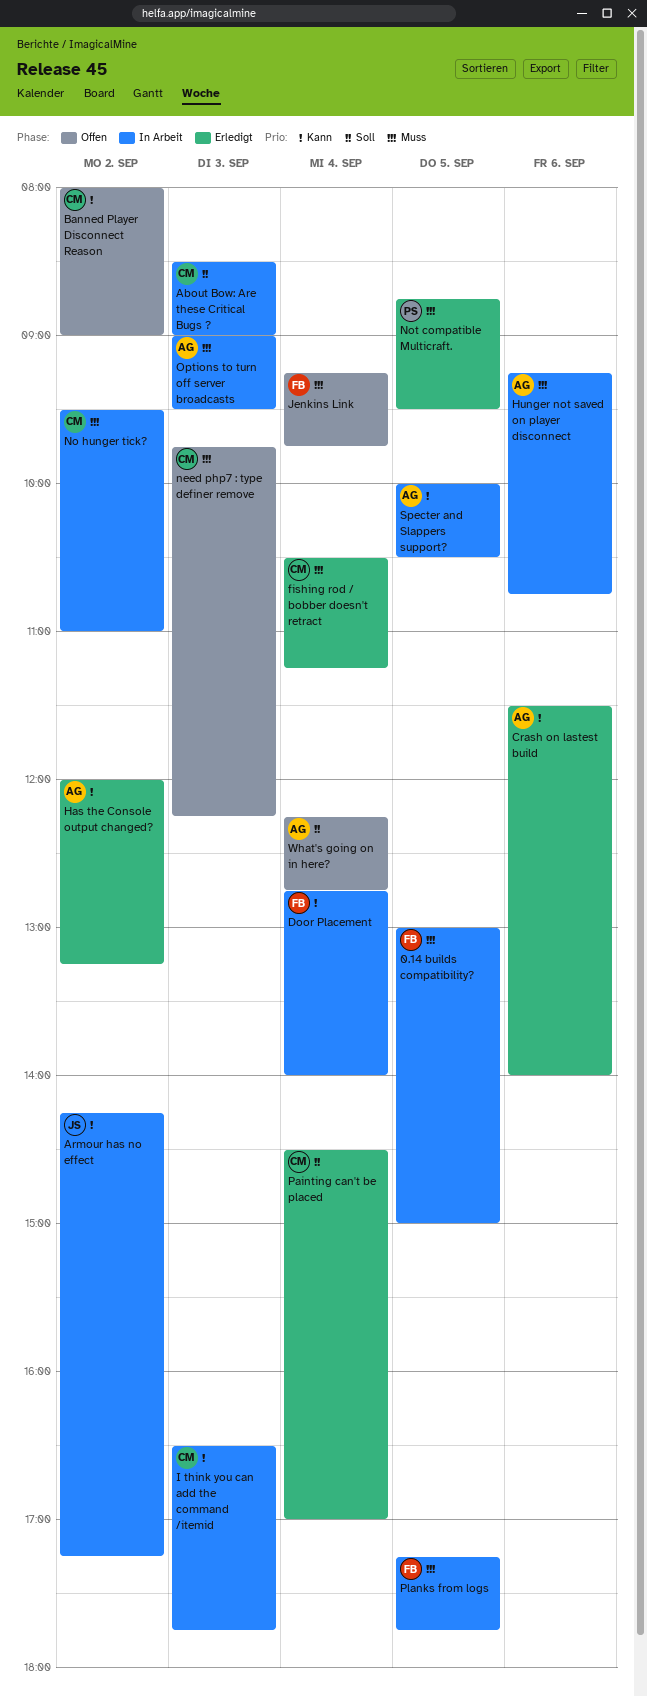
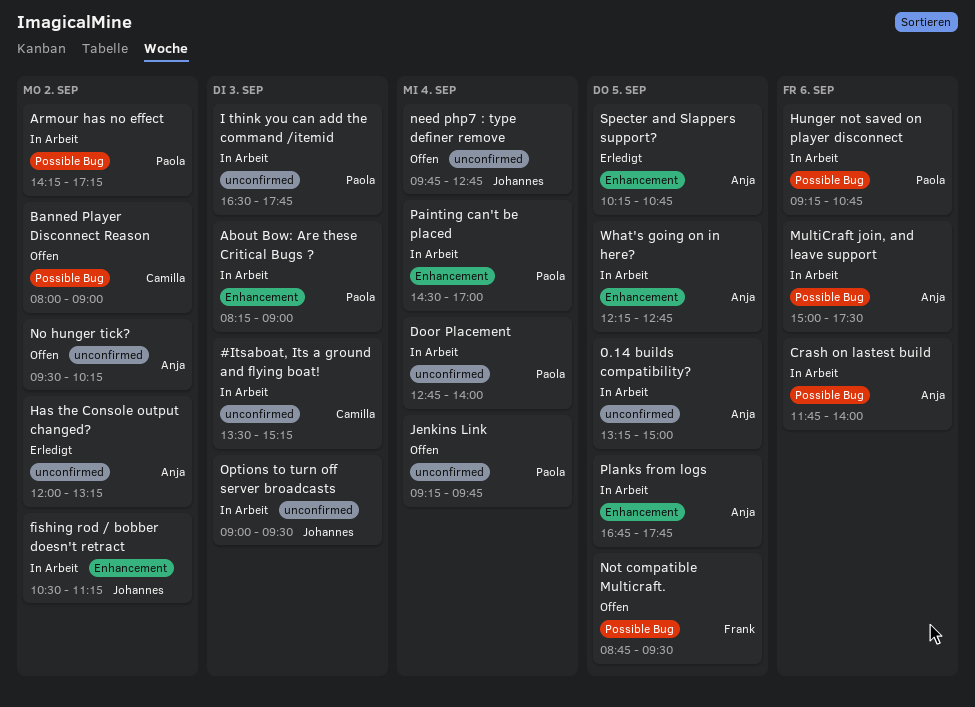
#Itsaboat, Its a ground and flying boat!: none -> present
0.14 builds compatibility?, owner: Frank -> Anja
0.14 builds compatibility?, begins: 13:00 -> 13:15
About Bow: Are these Critical Bugs ?, owner: Camilla -> Paola
About Bow: Are these Critical Bugs ?, begins: 08:30 -> 08:15
Armour has no effect, owner: Johannes -> Paola
Crash on lastest build, status: Erledigt -> In Arbeit
Crash on lastest build, begins: 11:30 -> 11:45
Door Placement, owner: Frank -> Paola
fishing rod / bobber doesn't retract, status: Erledigt -> In Arbeit
fishing rod / bobber doesn't retract, owner: Camilla -> Johannes
fishing rod / bobber doesn't retract, day: Sep 4 -> Sep 2
Hunger not saved on player disconnect, owner: Anja -> Paola
I think you can add the command /itemid, owner: Camilla -> Paola
Jenkins Link, owner: Frank -> Paola
MultiCraft join, and leave support: none -> present
need php7 : type definer remove, owner: Camilla -> Johannes
need php7 : type definer remove, day: Sep 3 -> Sep 4
need php7 : type definer remove, ends: 12:15 -> 12:45
No hunger tick?, status: In Arbeit -> Offen
No hunger tick?, owner: Camilla -> Anja
No hunger tick?, ends: 11:00 -> 10:15
Not compatible Multicraft., status: Erledigt -> Offen
Not compatible Multicraft., owner: Paola -> Frank
Options to turn off server broadcasts, owner: Anja -> Johannes
Painting can't be placed, status: Erledigt -> In Arbeit
Painting can't be placed, owner: Camilla -> Paola
Planks from logs, owner: Frank -> Anja
Planks from logs, begins: 17:15 -> 16:45
Specter and Slappers support?, status: In Arbeit -> Erledigt
Specter and Slappers support?, begins: 10:00 -> 10:15
Specter and Slappers support?, ends: 10:30 -> 10:45
What's going on in here?, status: Offen -> In Arbeit
What's going on in here?, day: Sep 4 -> Sep 5

